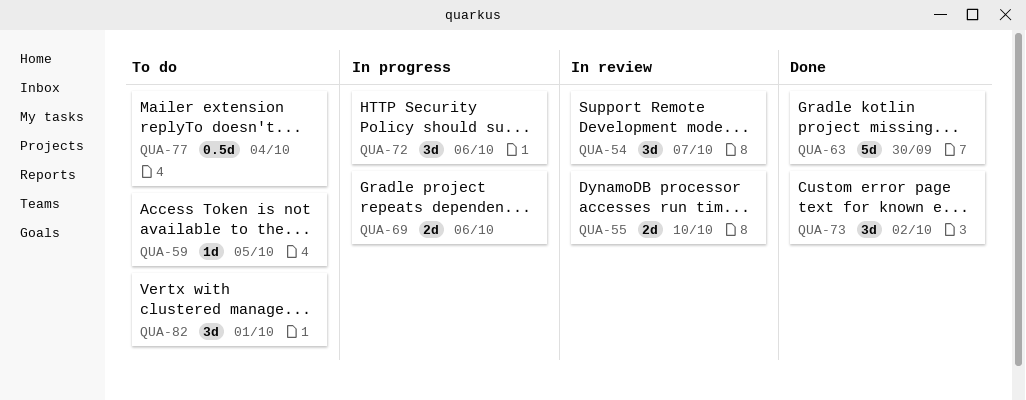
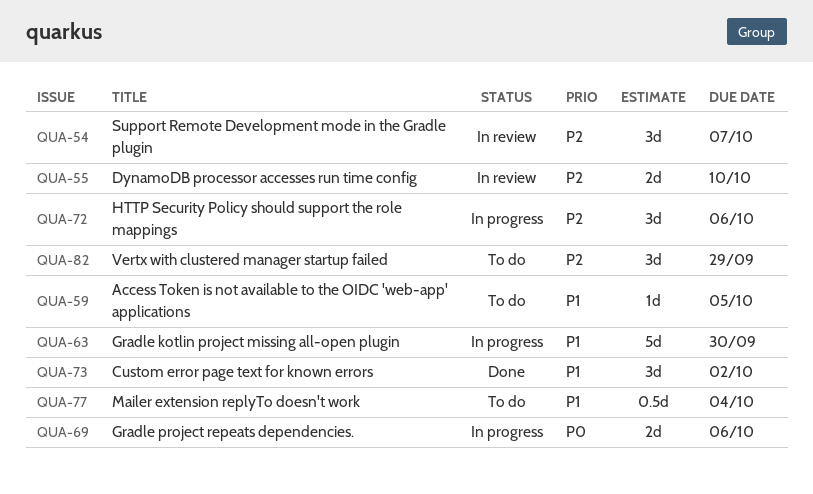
QUA-63, status: Done -> In progress
QUA-82, due: Oct 1 -> Sep 29

